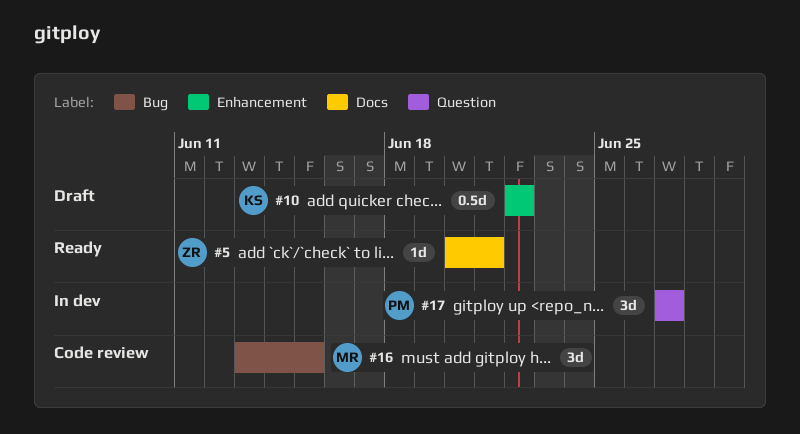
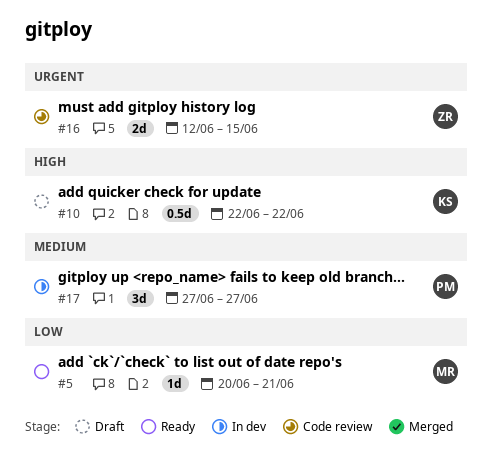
#5, owner: ZR -> MR
#16, owner: MR -> ZR
#16, estimate: 3d -> 2d
#16, start: Jun 13 -> Jun 12

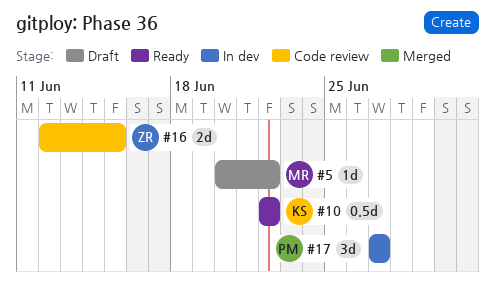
#5, status: Ready -> Draft
#5, due: Jun 21 -> Jun 22
#10, status: Draft -> Ready

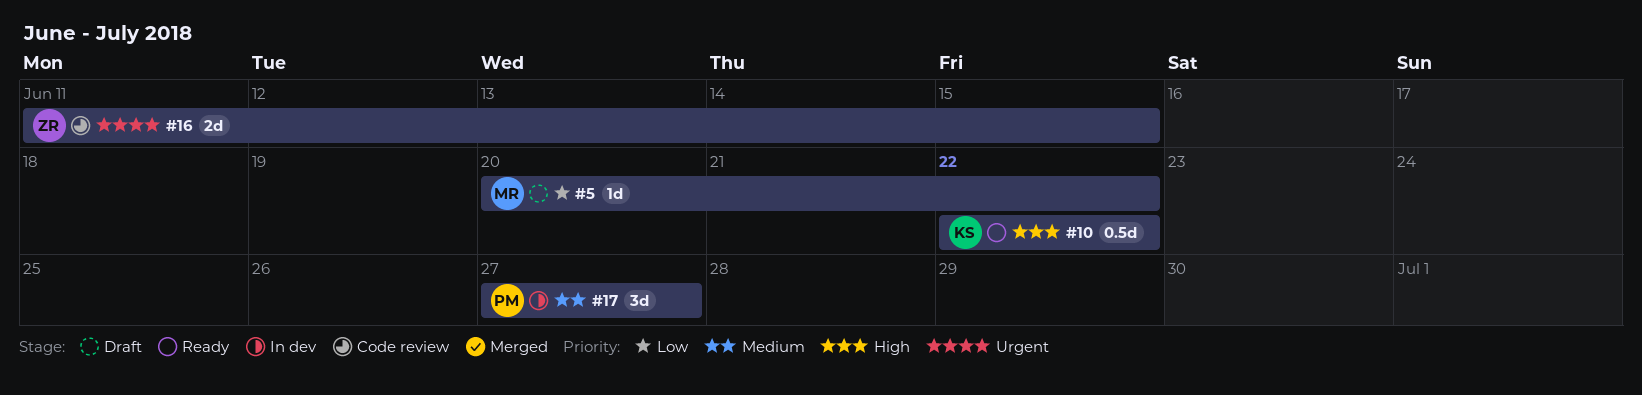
#16, start: Jun 12 -> Jun 11

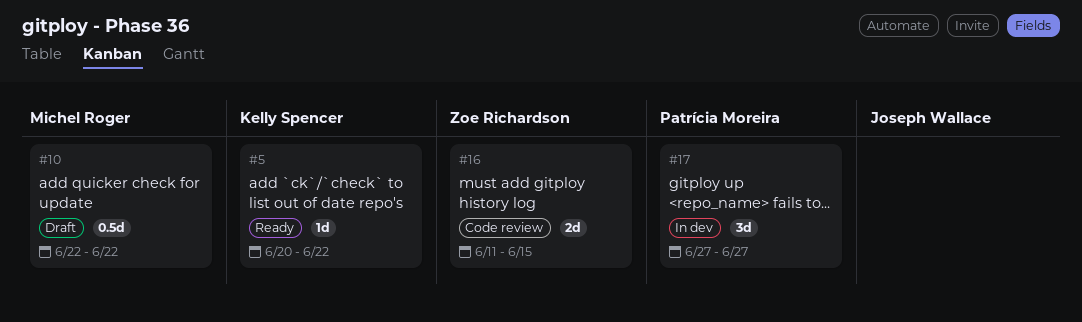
#5, status: Draft -> Ready
#5, owner: Michel Roger -> Kelly Spencer
#10, status: Ready -> Draft
#10, owner: Kelly Spencer -> Michel Roger

